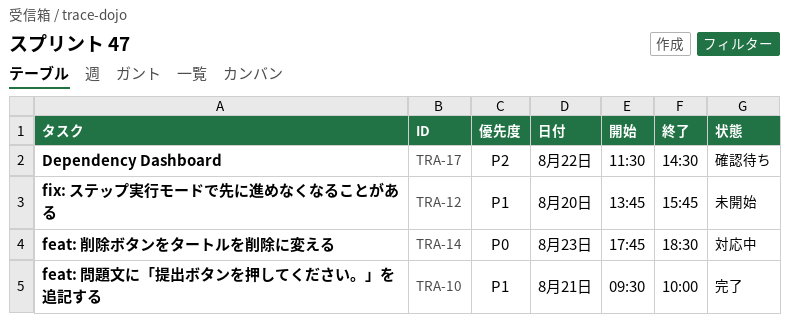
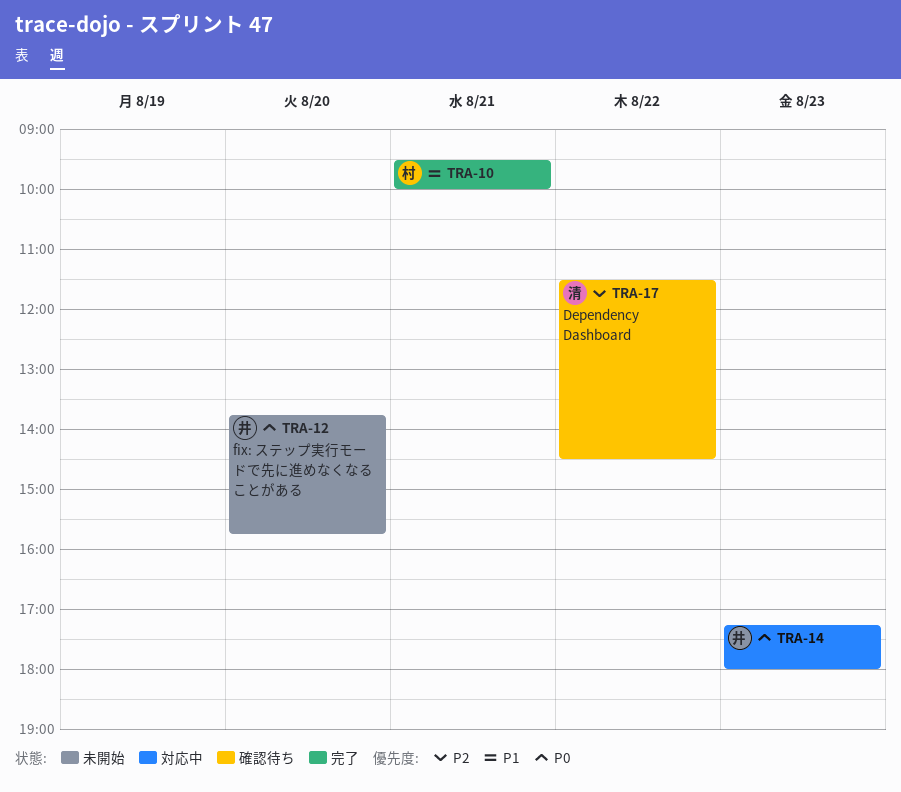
TRA-12, priority: P1 -> P0
TRA-14, begins: 17:45 -> 17:15
TRA-14, ends: 18:30 -> 18:00

